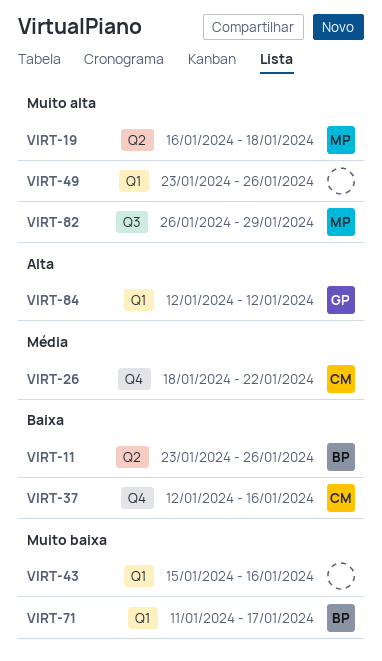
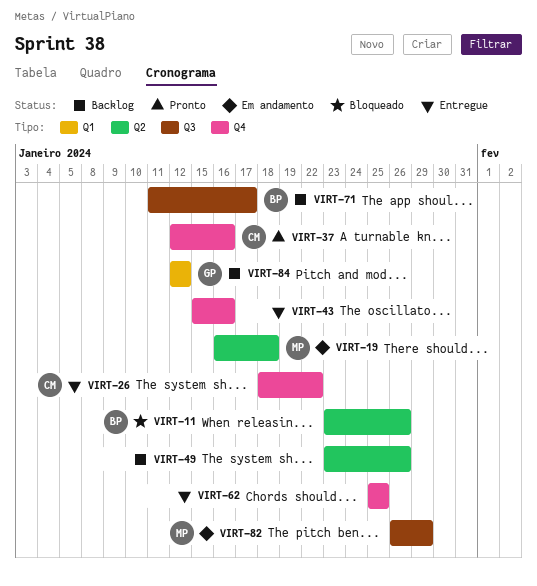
VIRT-43, label: Q1 -> Q4
VIRT-49, label: Q1 -> Q2
VIRT-62: none -> present
VIRT-71, label: Q1 -> Q3

